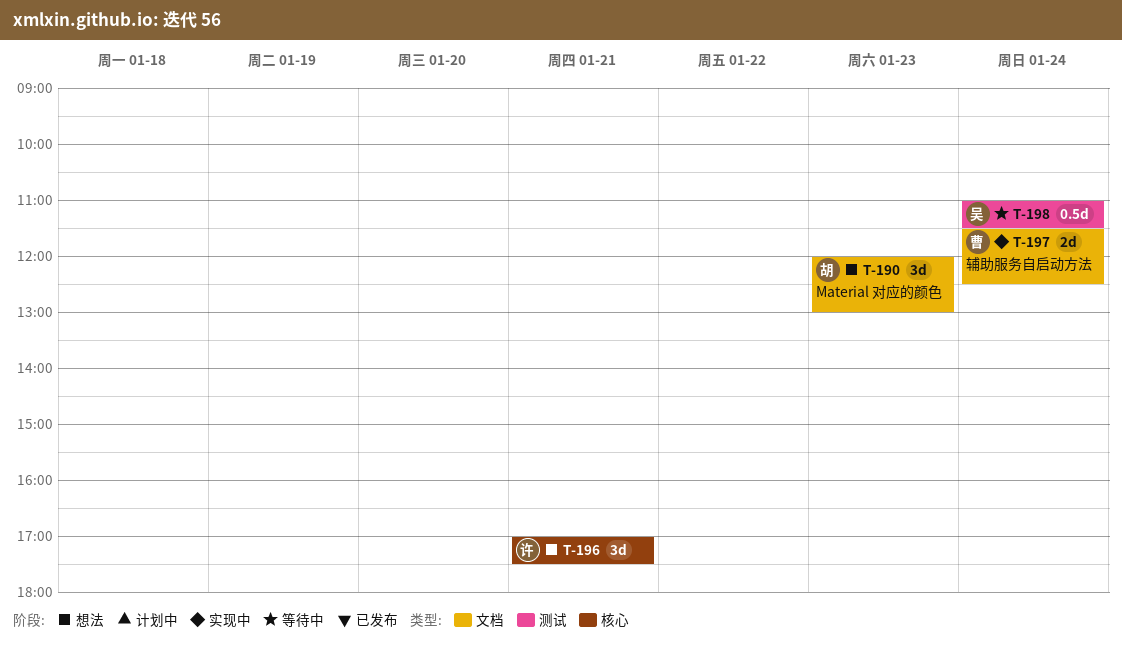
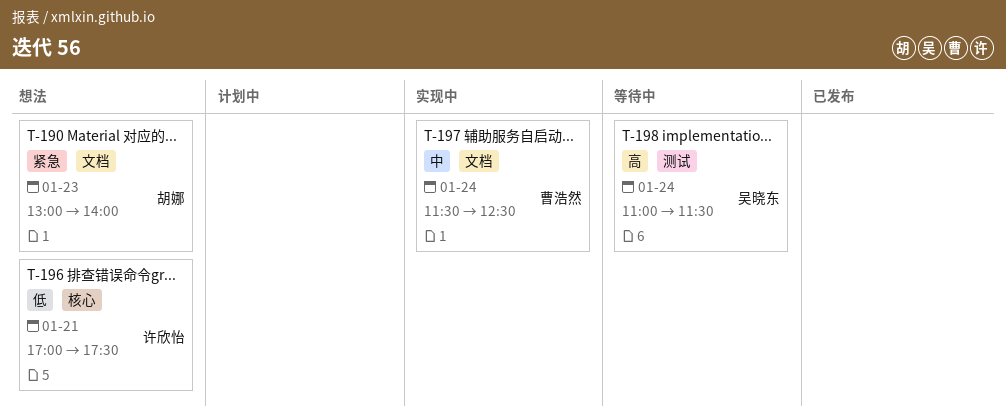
T-190, begins: 12:00 -> 13:00
T-190, ends: 13:00 -> 14:00

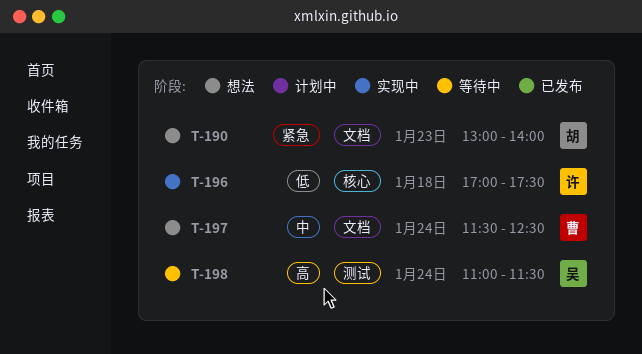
T-196, status: 想法 -> 实现中
T-196, day: Jan 21 -> Jan 18
T-197, status: 实现中 -> 想法

